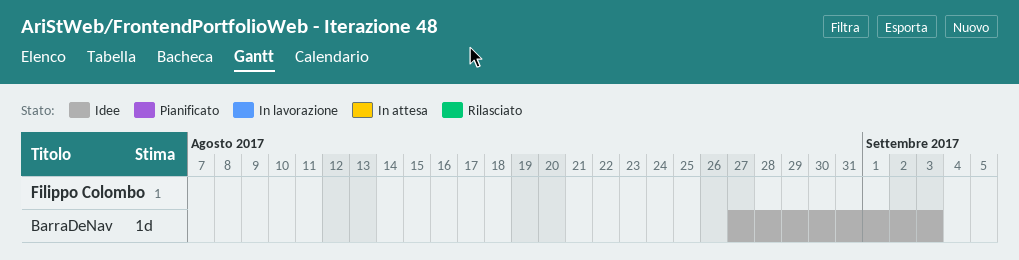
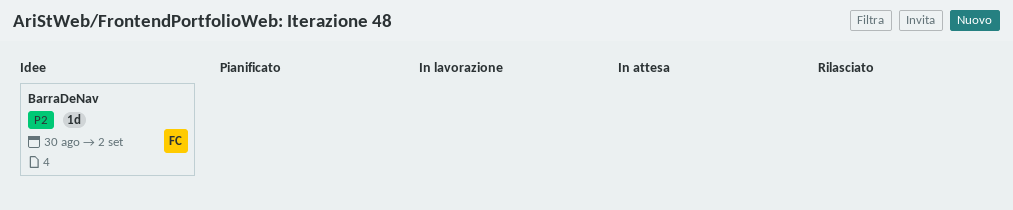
BarraDeNav, start: Aug 27 -> Aug 30
BarraDeNav, due: Sep 3 -> Sep 2

